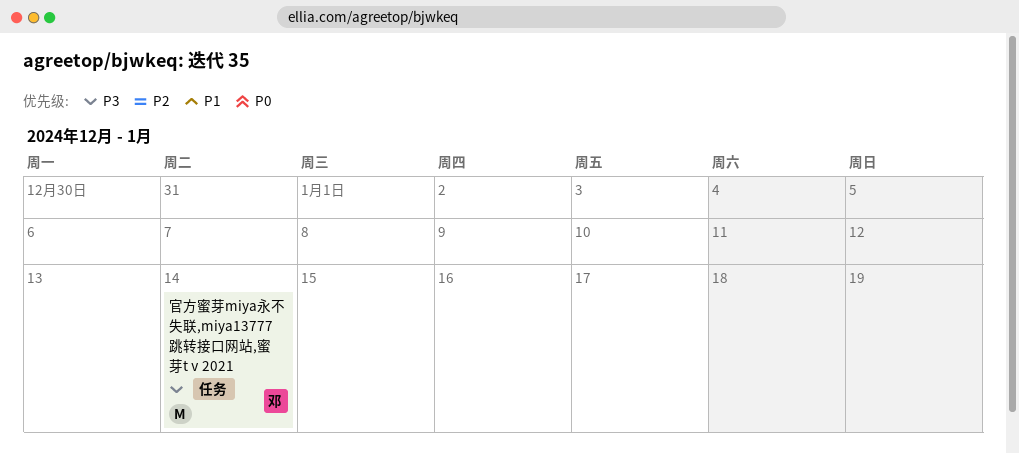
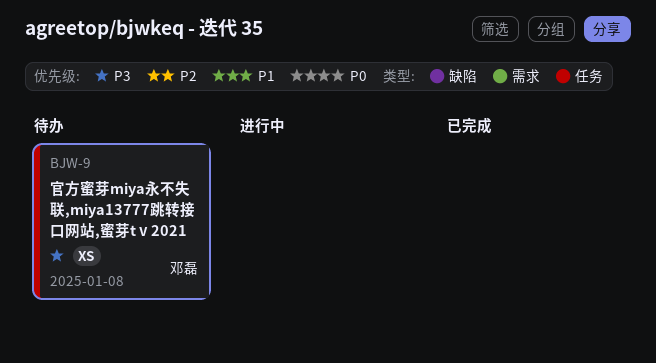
官方蜜芽miya永不失联,miya13777跳转接口网站,蜜芽tⅴ2021, estimate: M -> XS
官方蜜芽miya永不失联,miya13777跳转接口网站,蜜芽tⅴ2021, due: Jan 14 -> Jan 8

